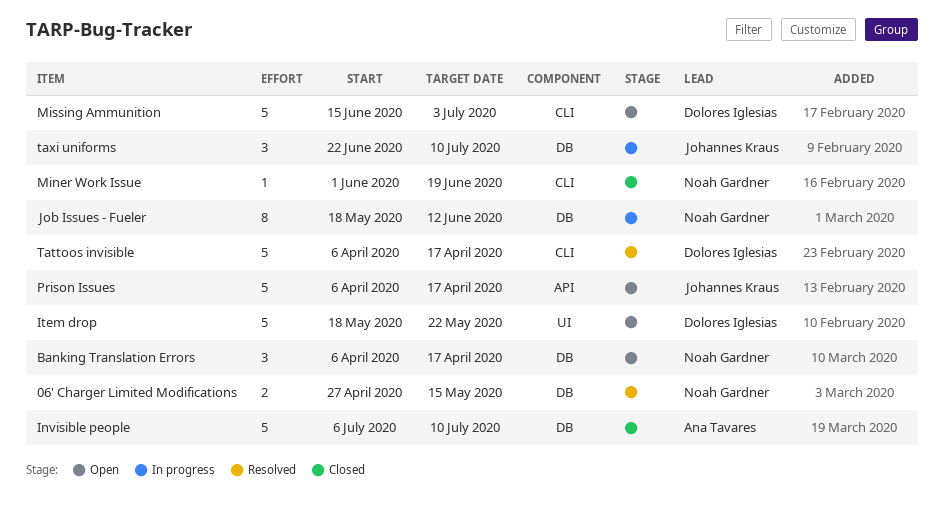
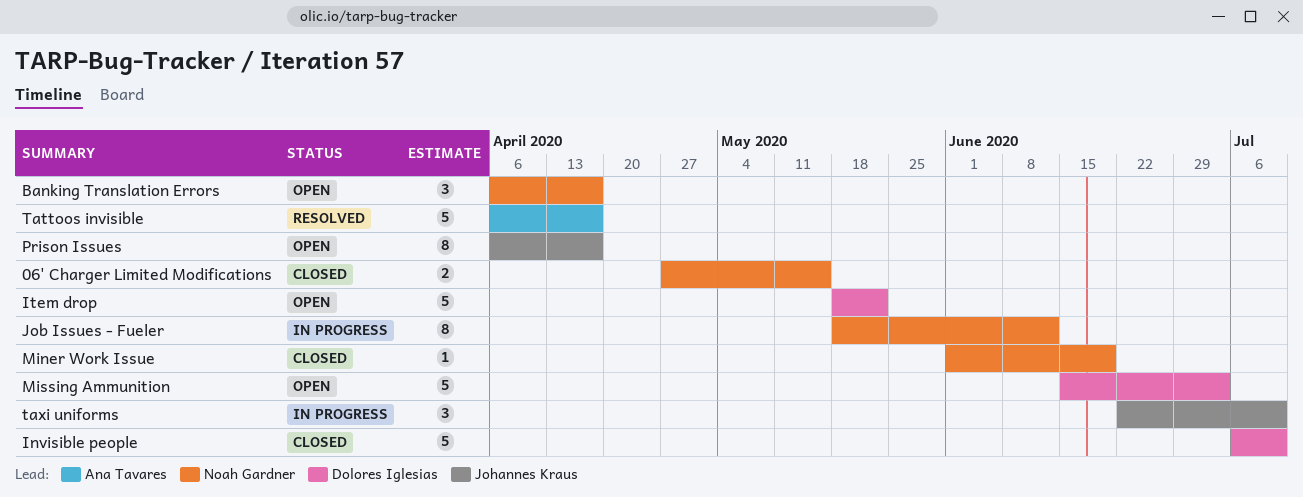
06' Charger Limited Modifications, status: Resolved -> Closed
Invisible people, owner: Ana Tavares -> Dolores Iglesias
Prison Issues, estimate: 5 -> 8
Tattoos invisible, owner: Dolores Iglesias -> Ana Tavares

